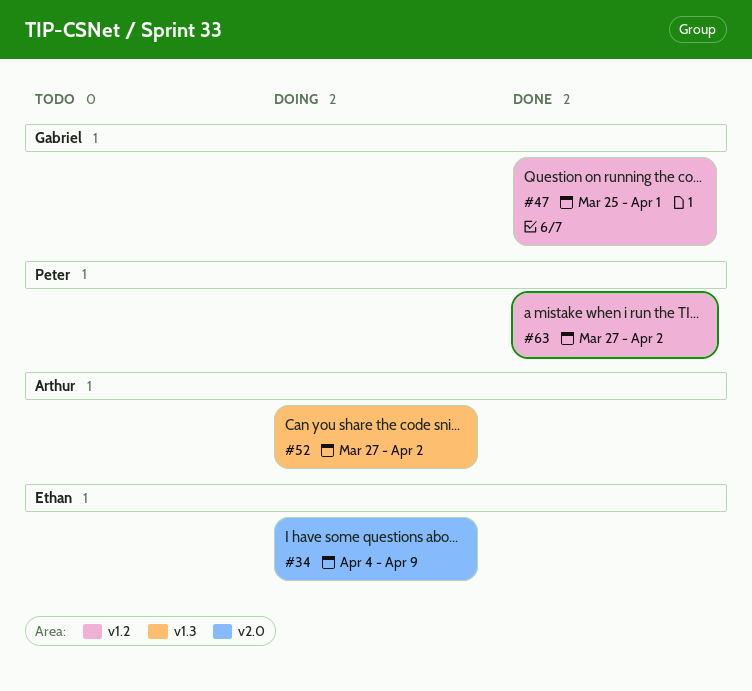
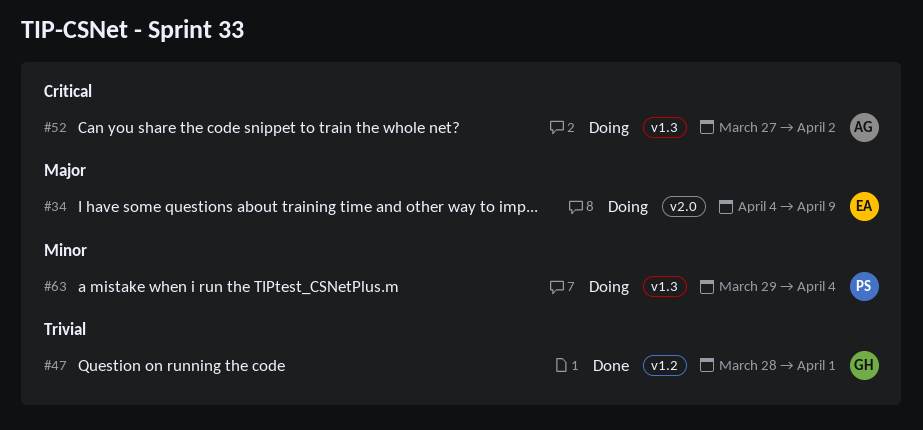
#47, start: Mar 25 -> Mar 28
#63, status: Done -> Doing
#63, label: v1.2 -> v1.3
#63, start: Mar 27 -> Mar 29
#63, due: Apr 2 -> Apr 4

